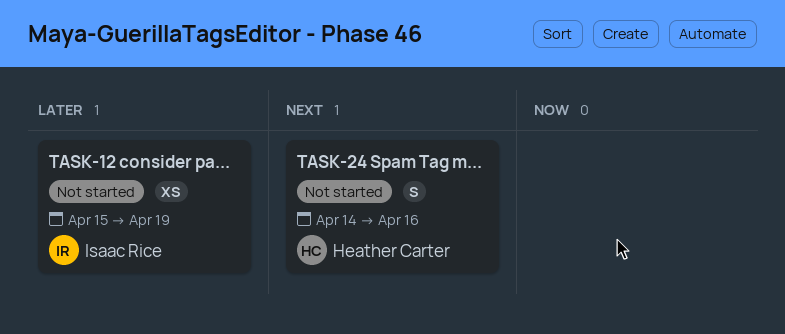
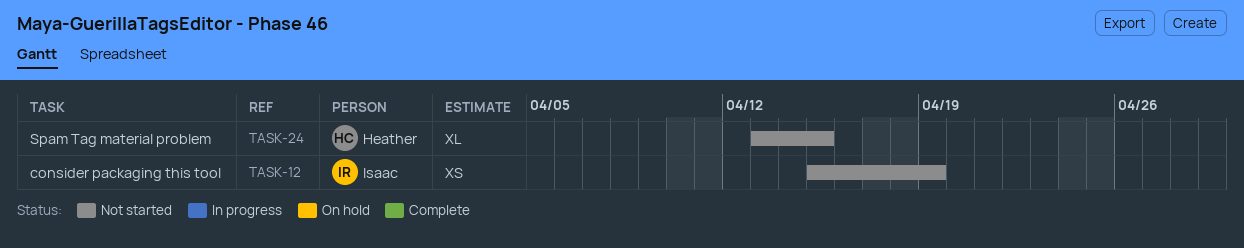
TASK-24, estimate: S -> XL
TASK-24, start: Apr 14 -> Apr 13
TASK-24, due: Apr 16 -> Apr 15

